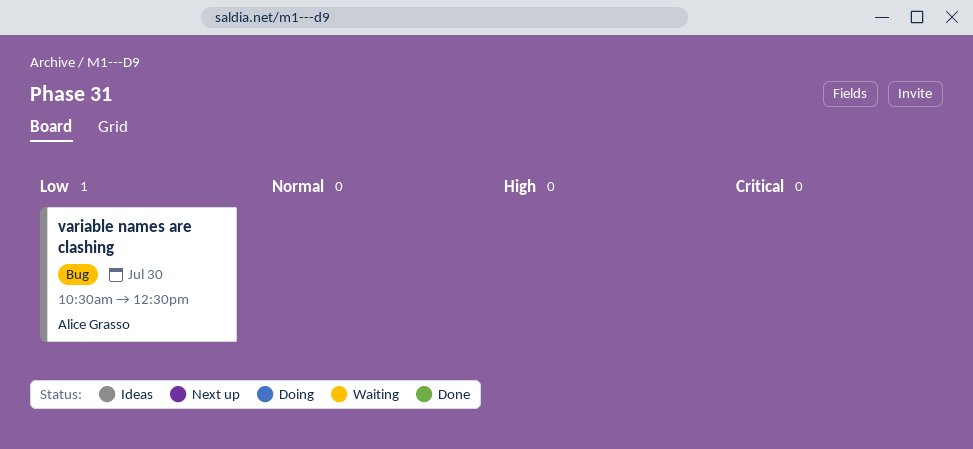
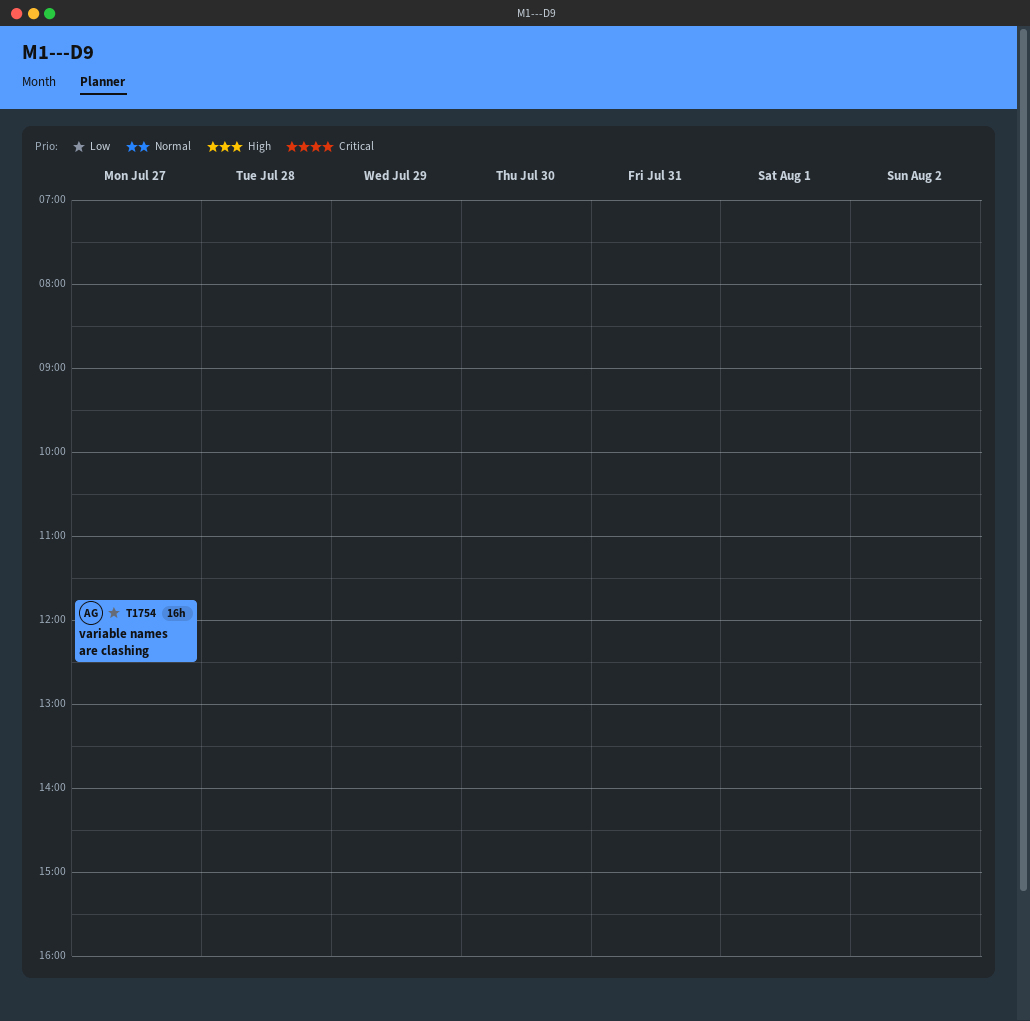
variable names are clashing, day: Jul 30 -> Jul 27
variable names are clashing, begins: 10:30 -> 11:45

